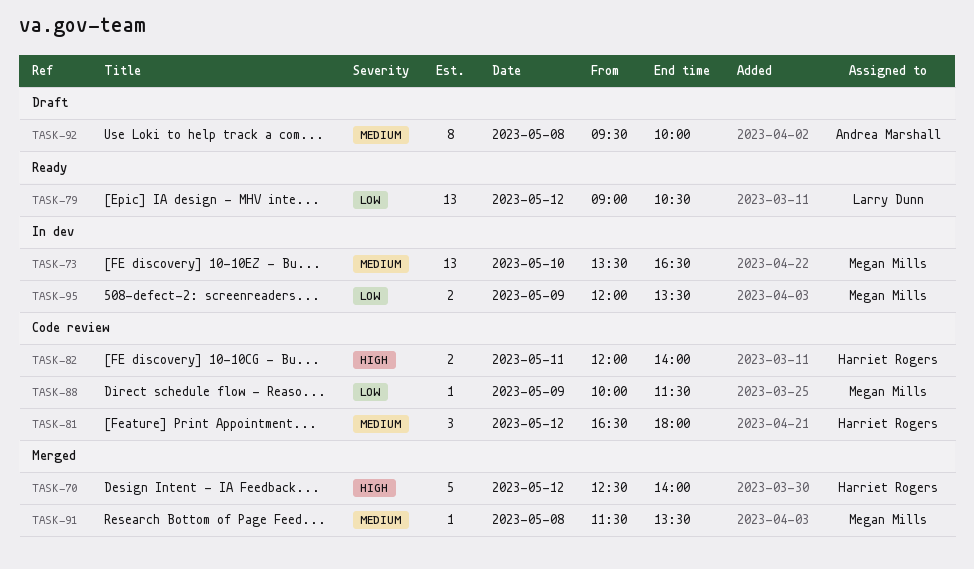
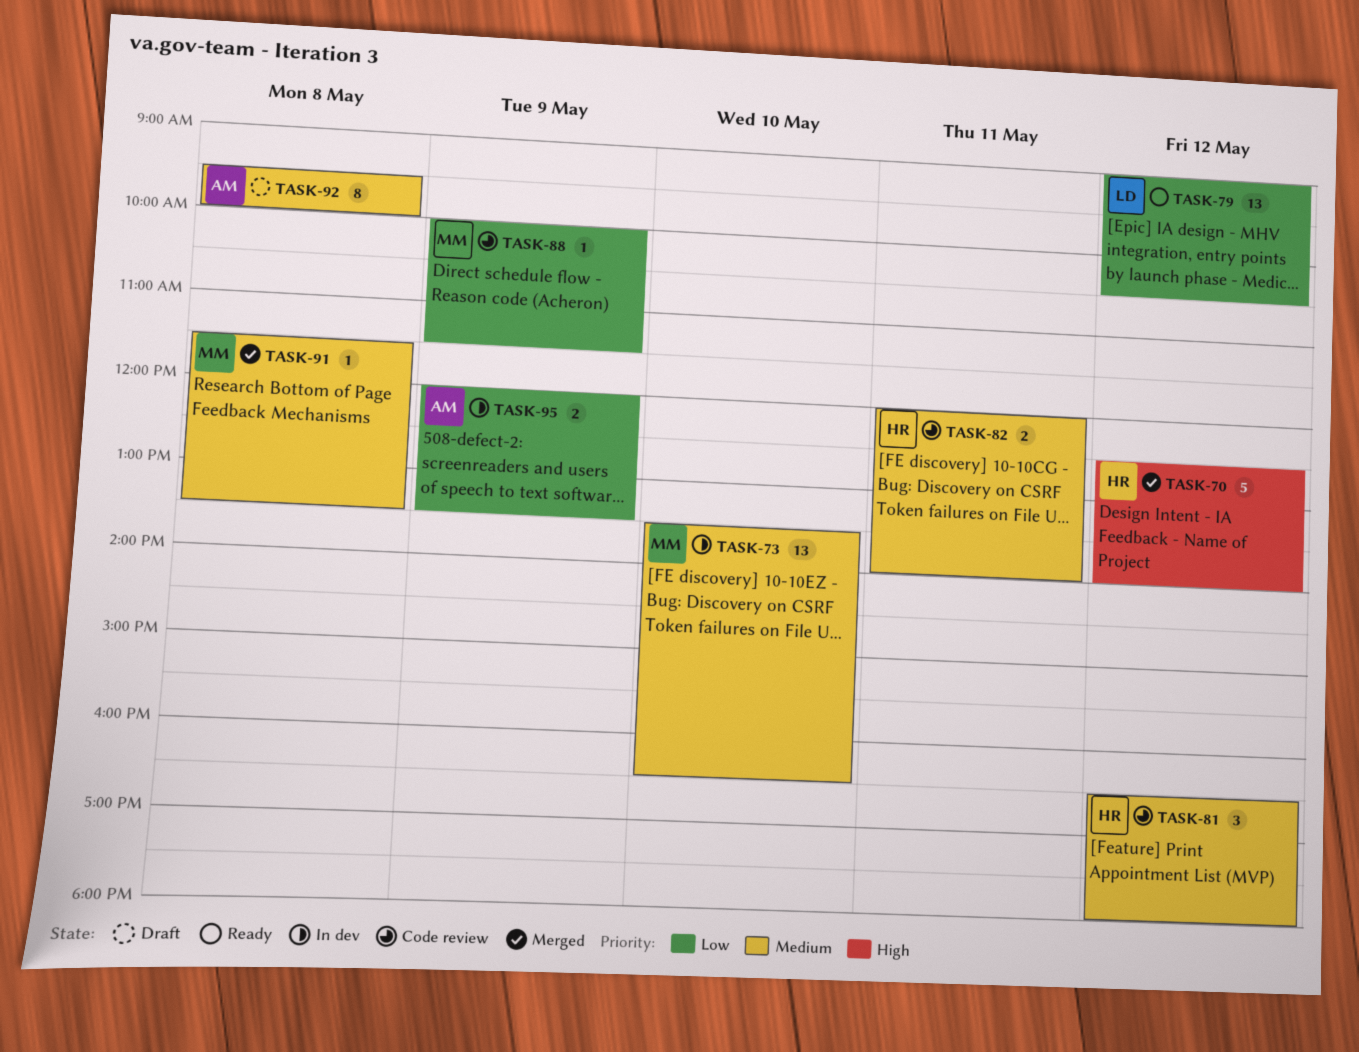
TASK-82, priority: High -> Medium
TASK-95, owner: Megan Mills -> Andrea Marshall

